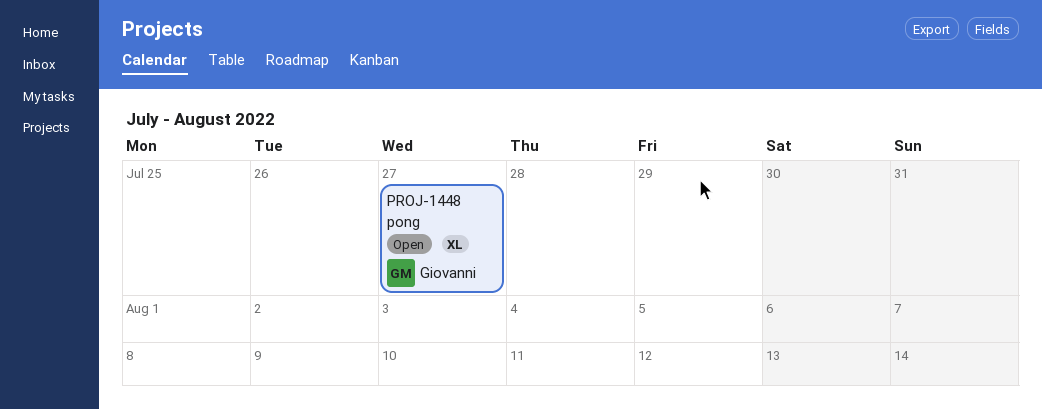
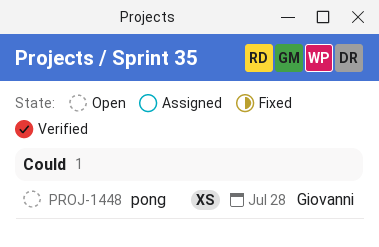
PROJ-1448, estimate: XL -> XS
PROJ-1448, due: Jul 27 -> Jul 28

